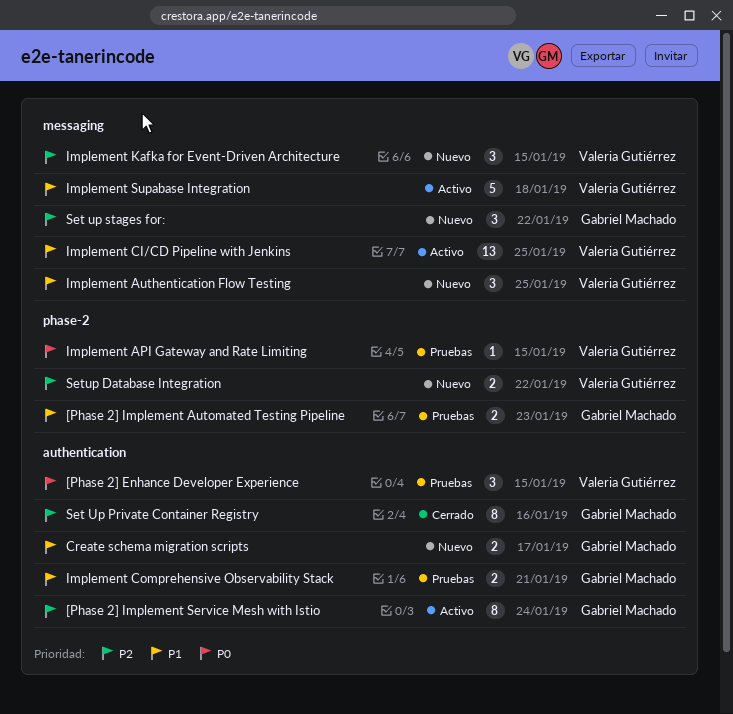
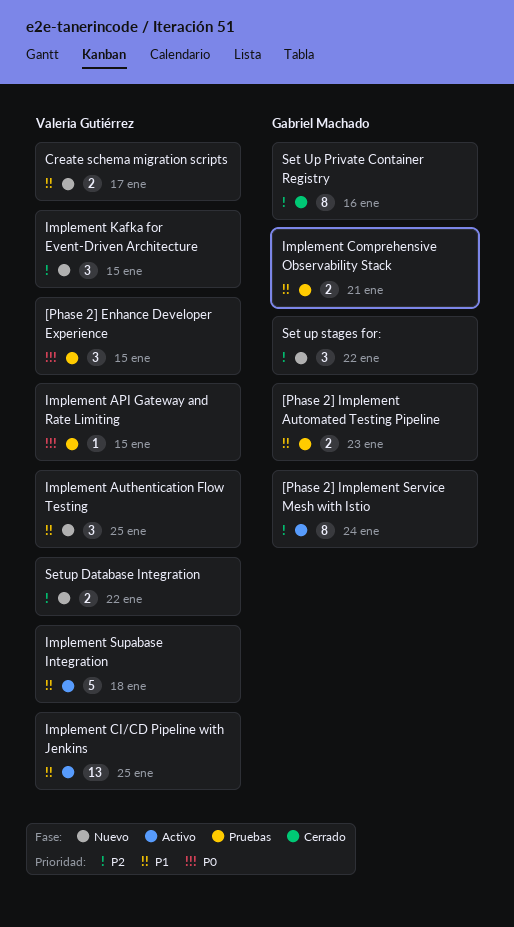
Create schema migration scripts, owner: Gabriel Machado -> Valeria Gutiérrez

